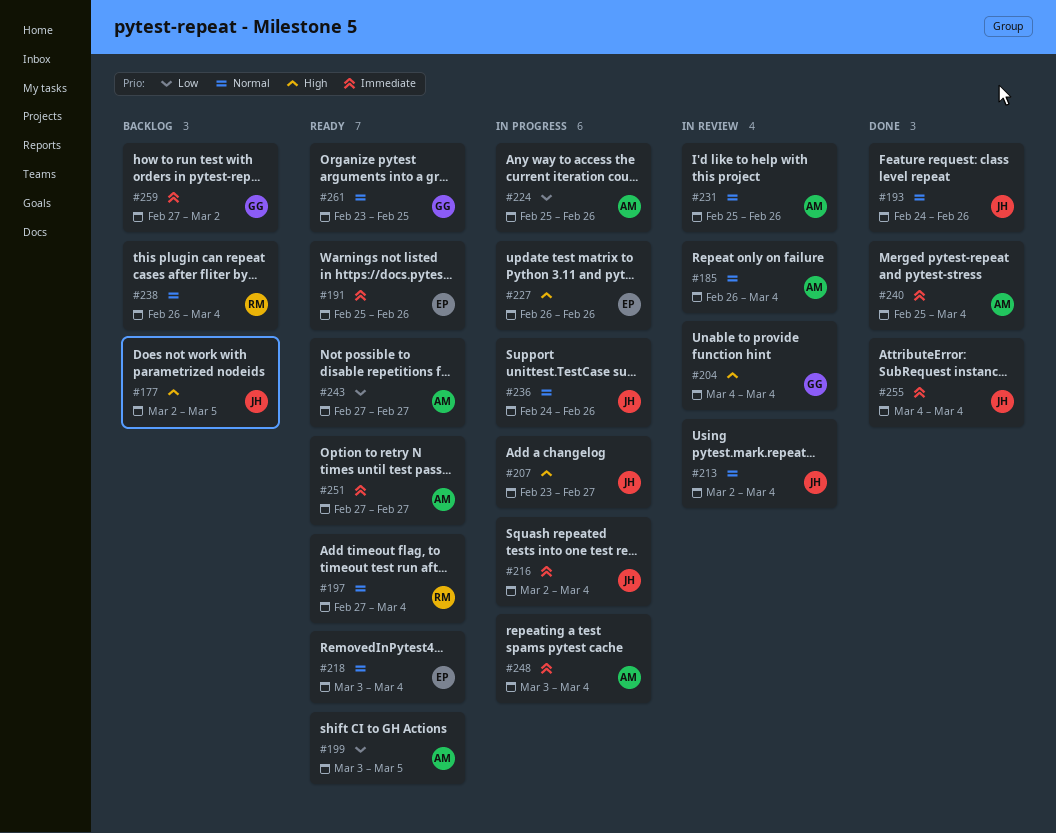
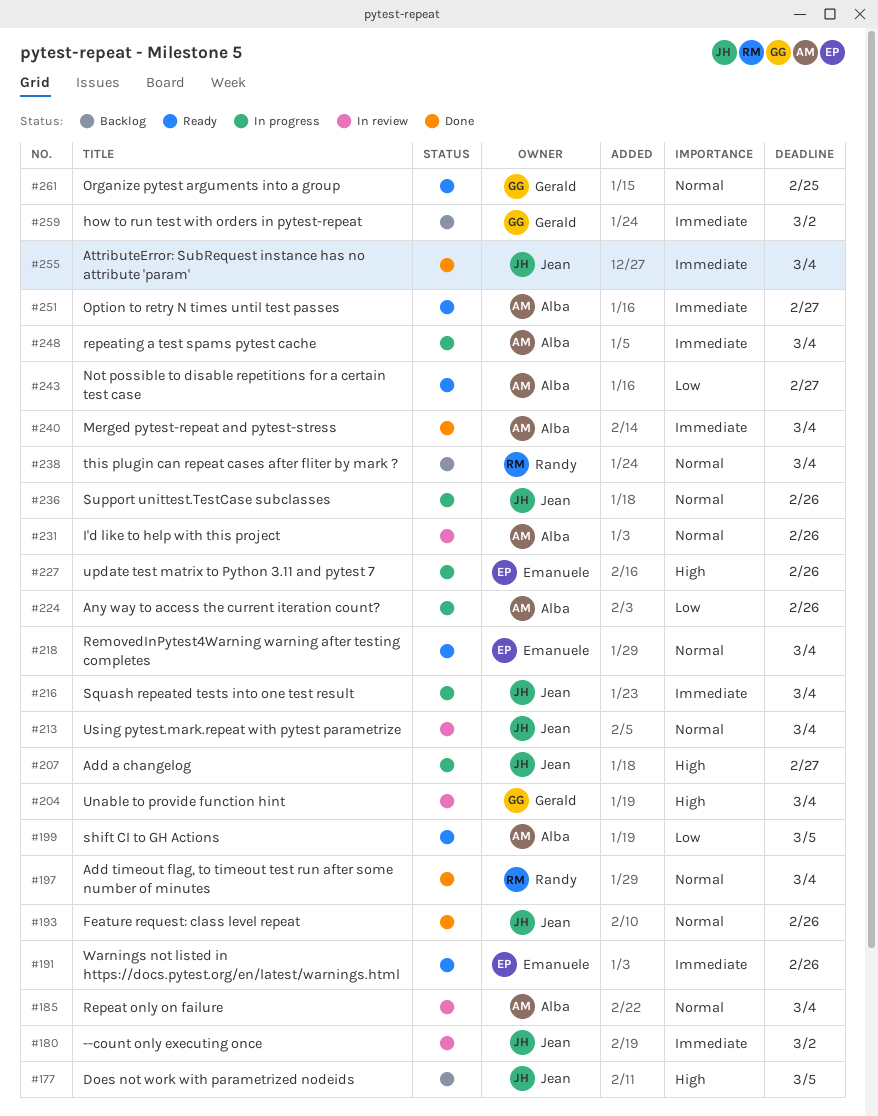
#180: none -> present
#197, status: Ready -> Done

